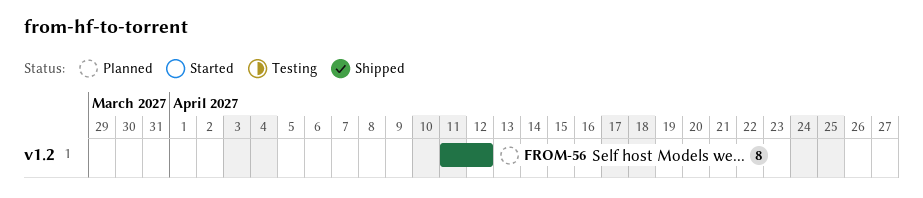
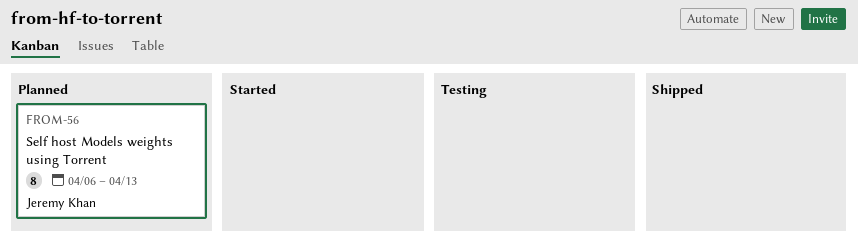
FROM-56, start: Apr 11 -> Apr 6
FROM-56, due: Apr 12 -> Apr 13

